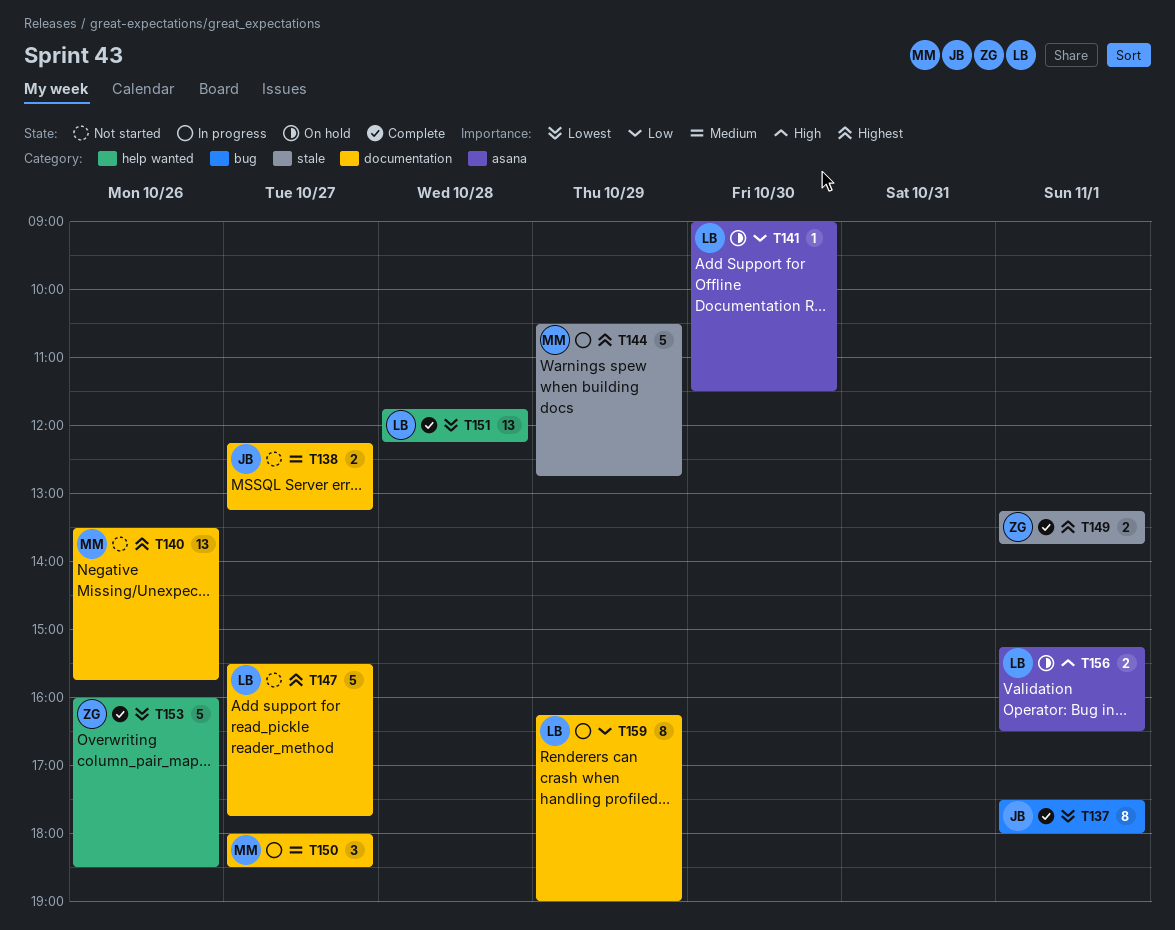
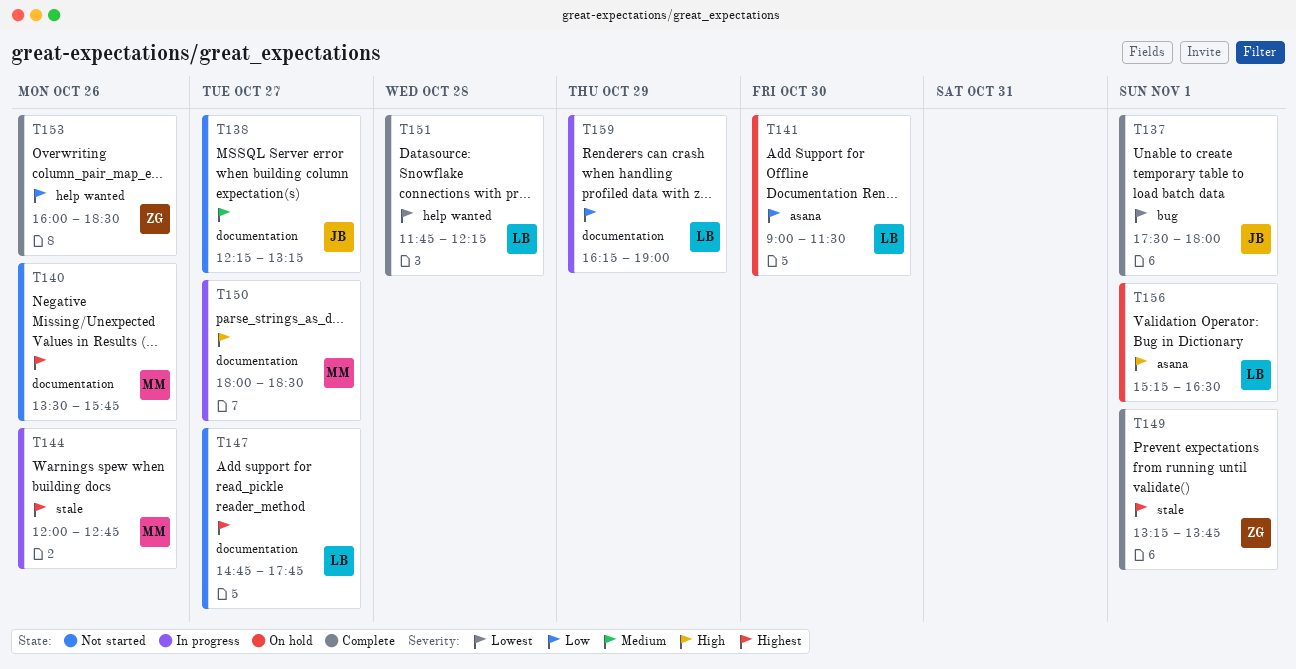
T144, day: Oct 29 -> Oct 26
T144, begins: 10:30 -> 12:00
T147, begins: 15:30 -> 14:45
T150, priority: Medium -> High
T153, priority: Lowest -> Low

